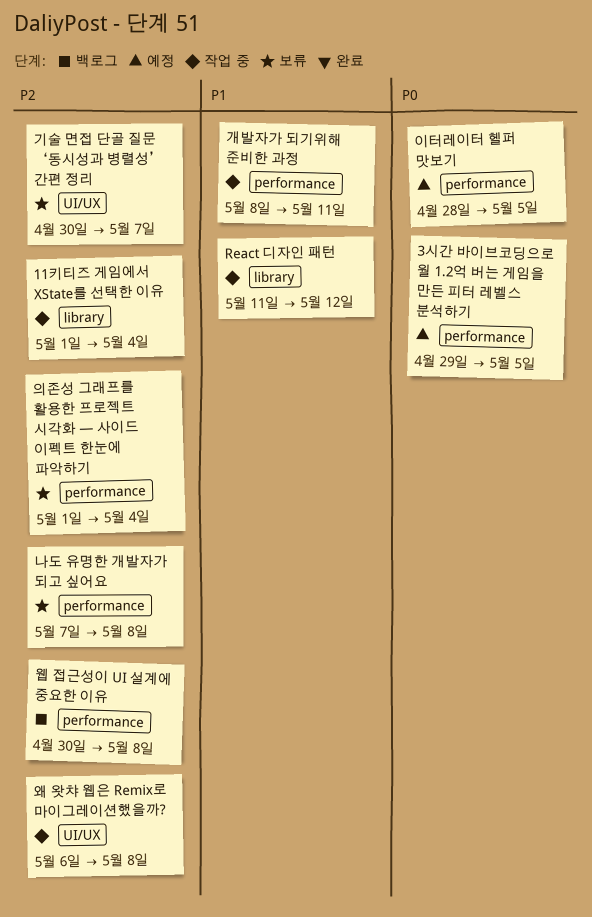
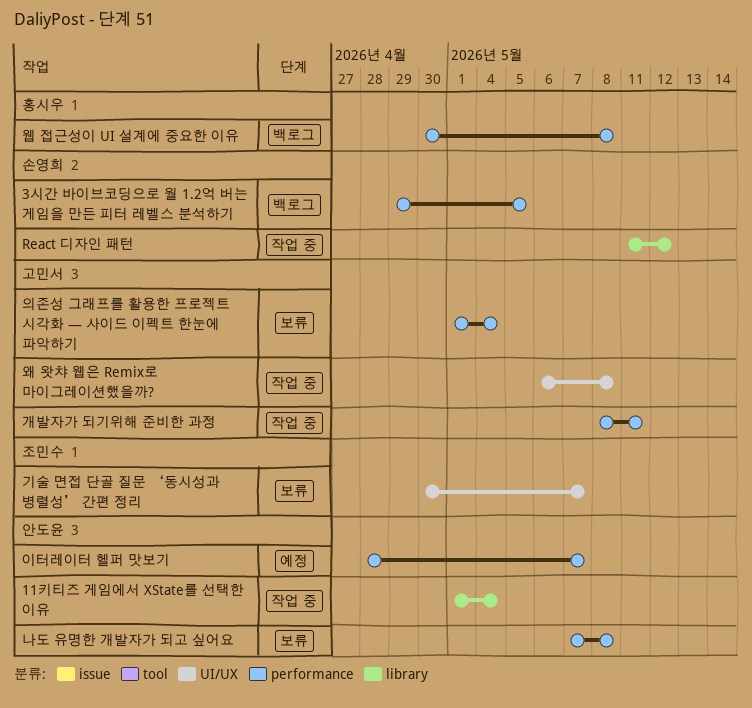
3시간 바이브코딩으로 월 1.2억 버는 게임을 만든 피터 레벨스 분석하기, status: 예정 -> 백로그
이터레이터 헬퍼 맛보기, due: May 5 -> May 7

